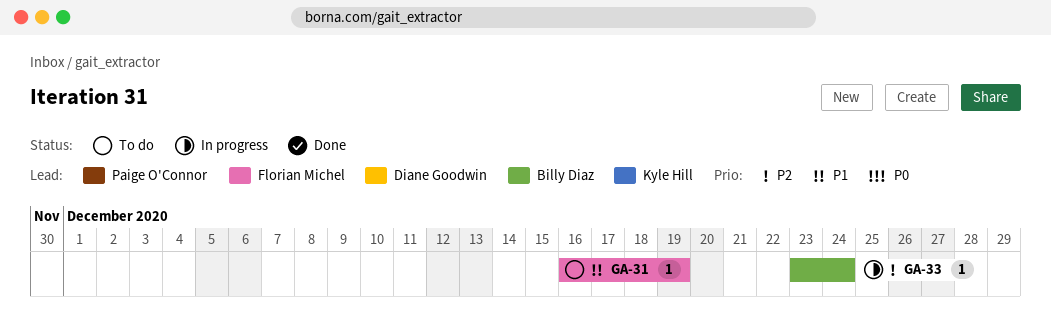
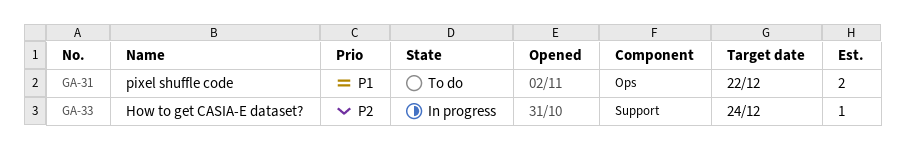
GA-31, estimate: 1 -> 2
GA-31, due: Dec 19 -> Dec 22

